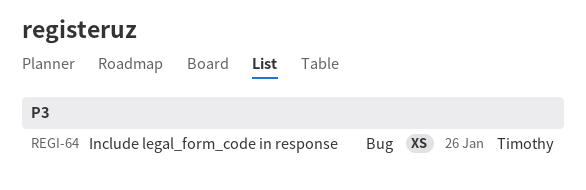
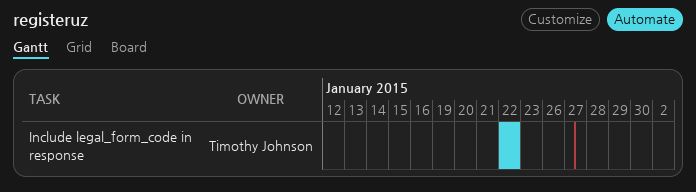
Include legal_form_code in response, due: Jan 26 -> Jan 22

